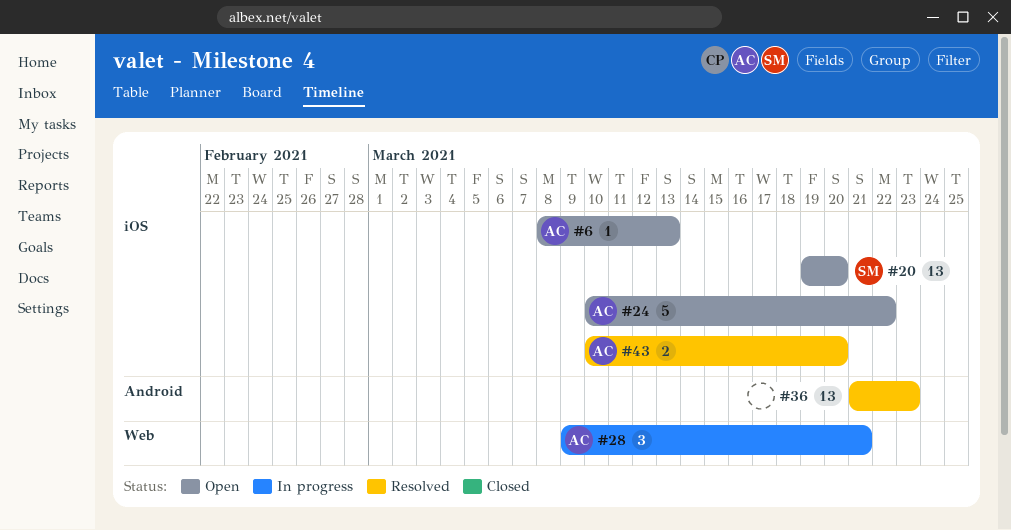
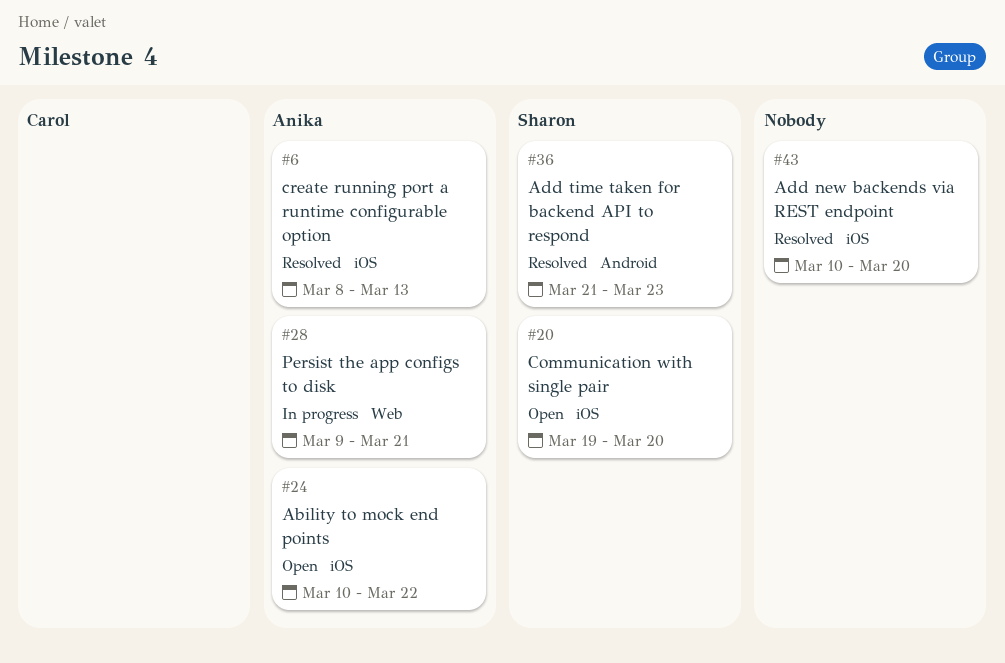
#6, status: Open -> Resolved
#36, owner: none -> Sharon
#43, owner: Anika -> none

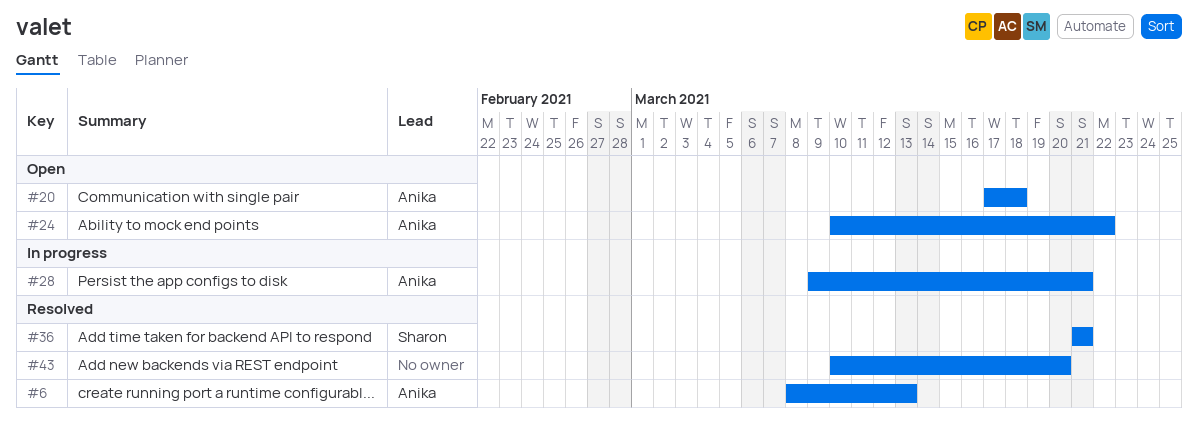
#20, owner: Sharon -> Anika
#20, start: Mar 19 -> Mar 17
#20, due: Mar 20 -> Mar 18
#36, due: Mar 23 -> Mar 21

